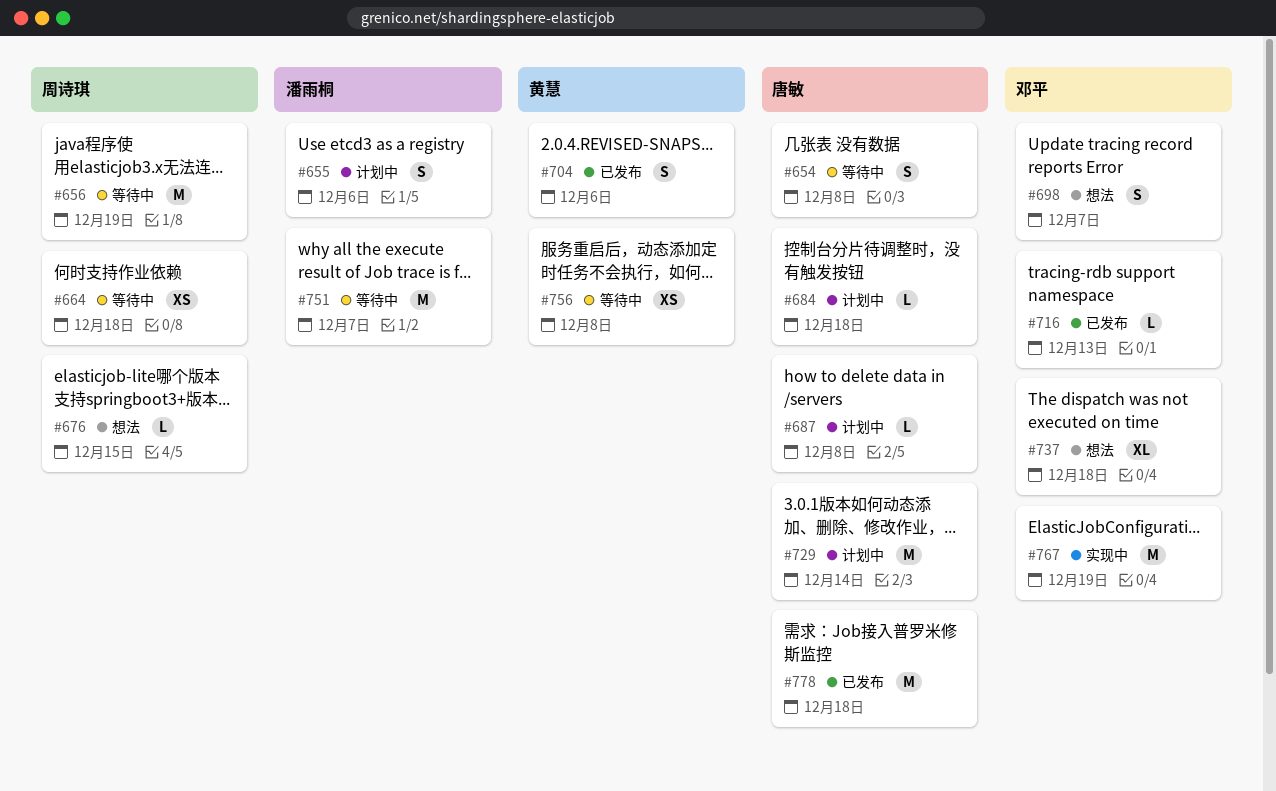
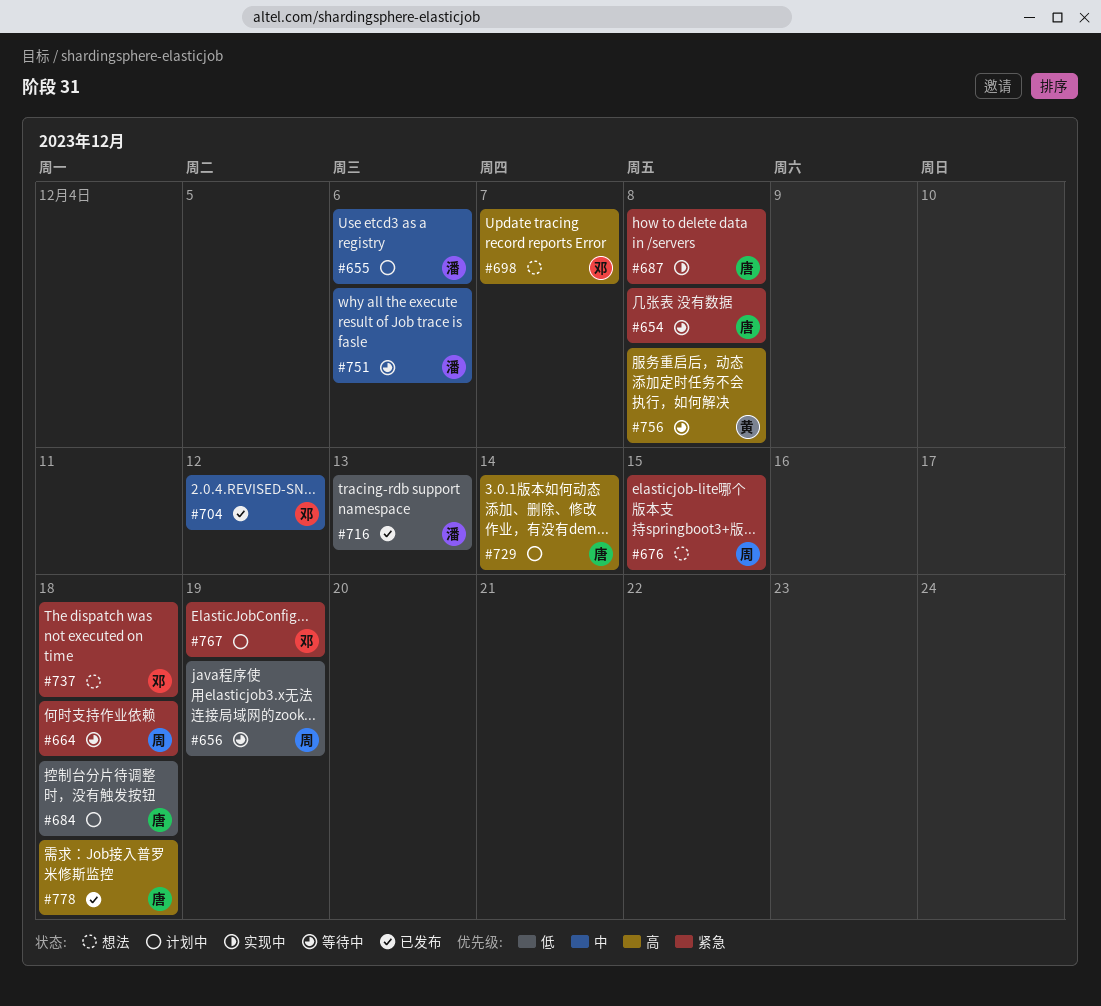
#687, status: 计划中 -> 实现中
#704, owner: 黄慧 -> 邓平
#704, due: Dec 6 -> Dec 12
#716, owner: 邓平 -> 潘雨桐
#751, due: Dec 7 -> Dec 6
#767, status: 实现中 -> 计划中

